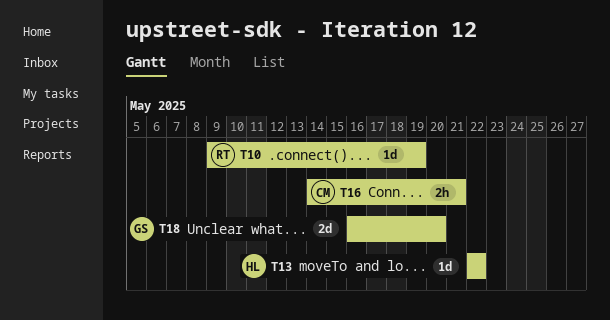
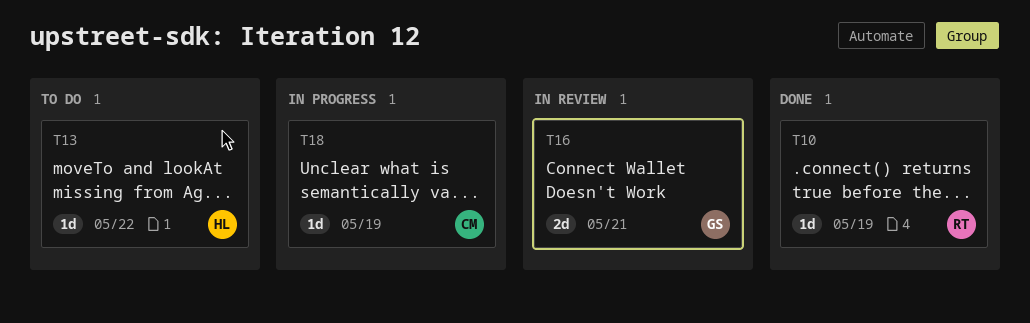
T16, owner: CM -> GS
T16, estimate: 2h -> 2d
T18, owner: GS -> CM
T18, estimate: 2d -> 1d
T18, due: May 20 -> May 19

